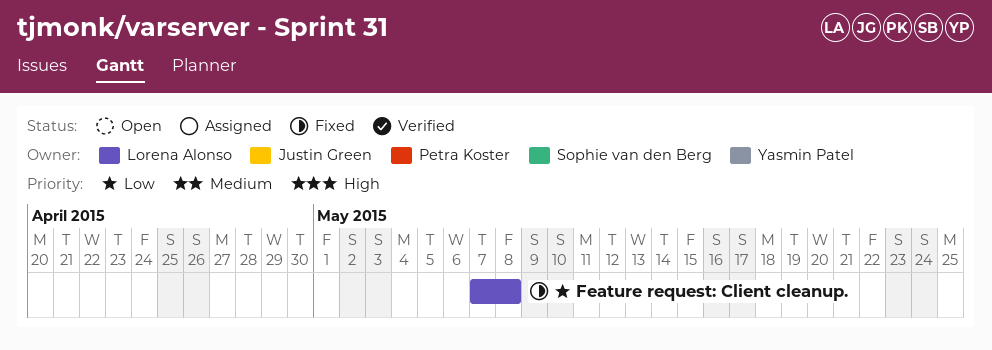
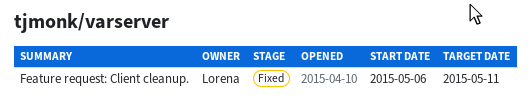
Feature request: Client cleanup., start: May 7 -> May 6
Feature request: Client cleanup., due: May 8 -> May 11

